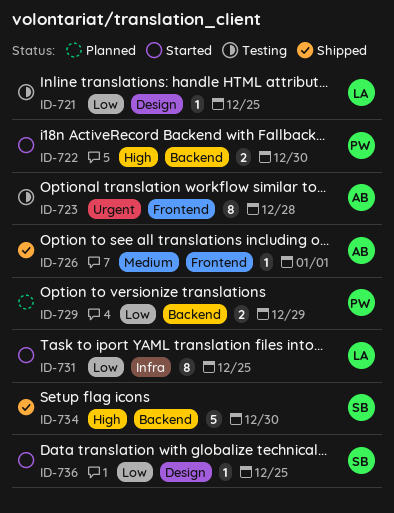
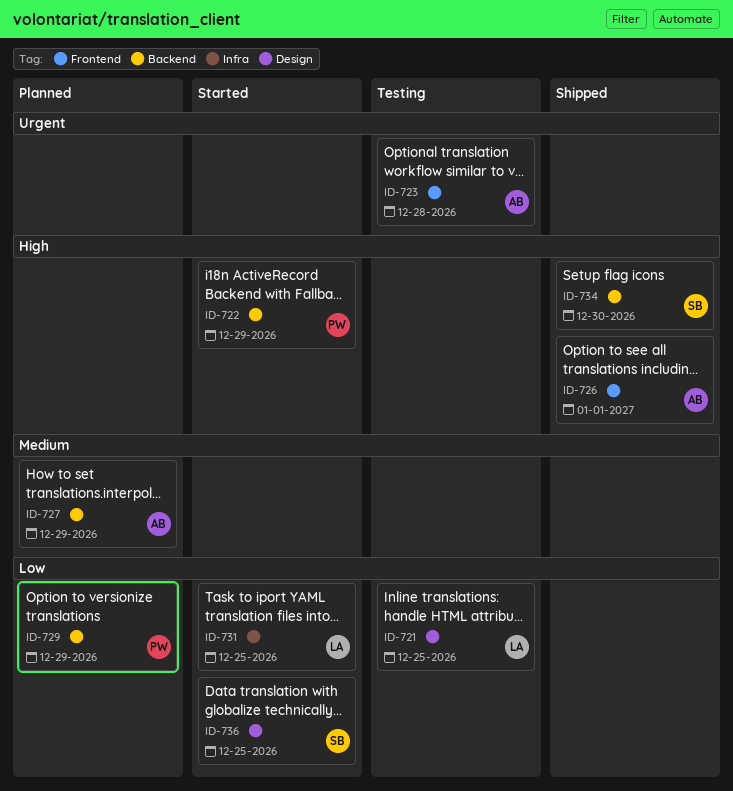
ID-722, due: Dec 30 -> Dec 29
ID-726, priority: Medium -> High
ID-727: none -> present

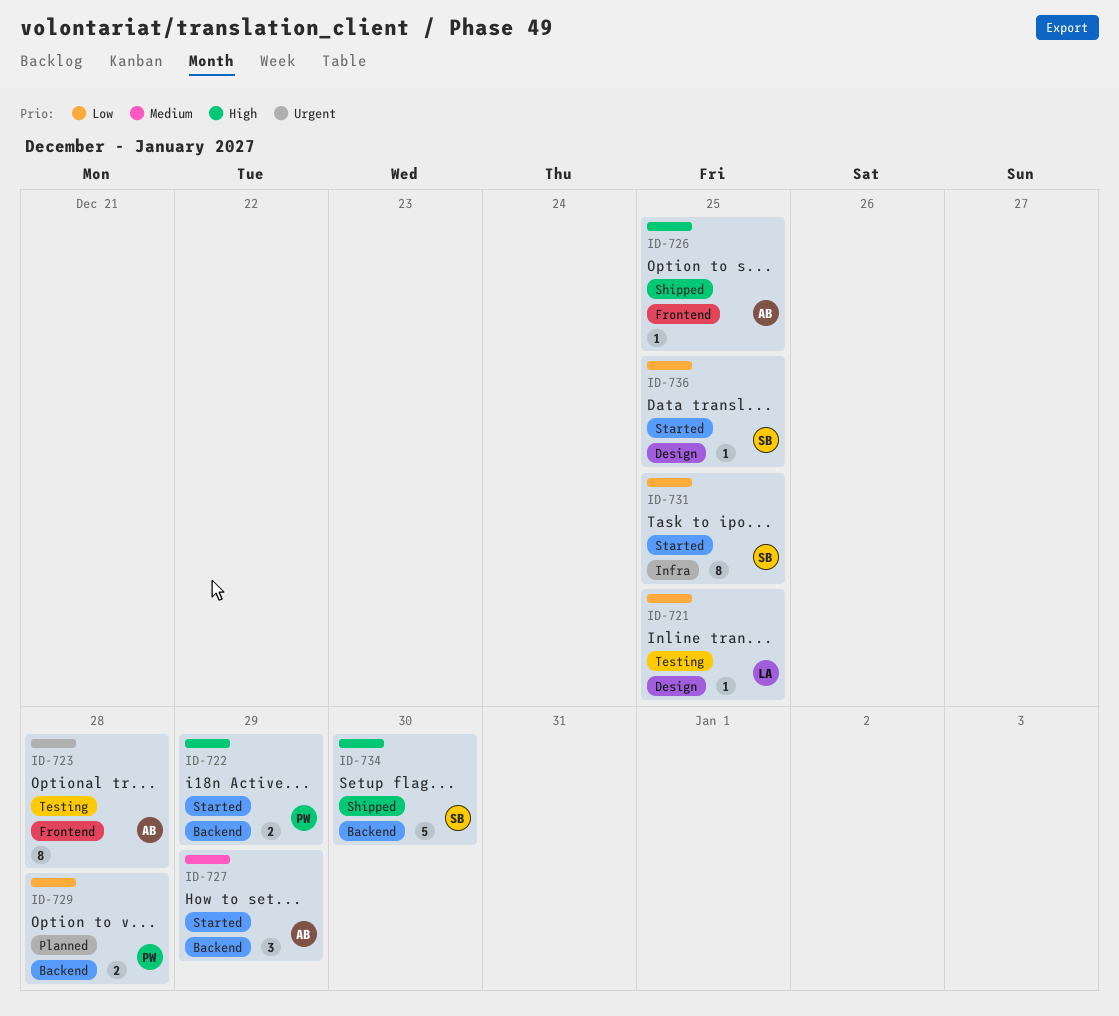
ID-726, due: Jan 1 -> Dec 25
ID-727, status: Planned -> Started
ID-729, due: Dec 29 -> Dec 28
ID-731, owner: LA -> SB

